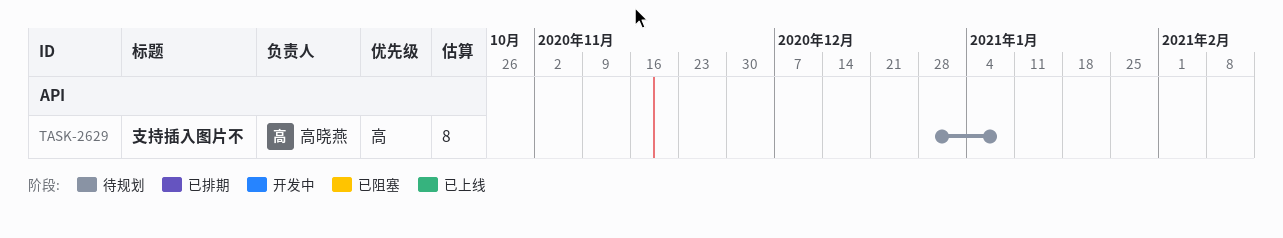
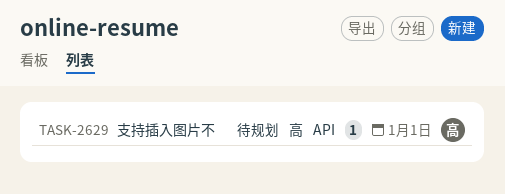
TASK-2629, estimate: 8 -> 1
TASK-2629, due: Jan 8 -> Jan 1

